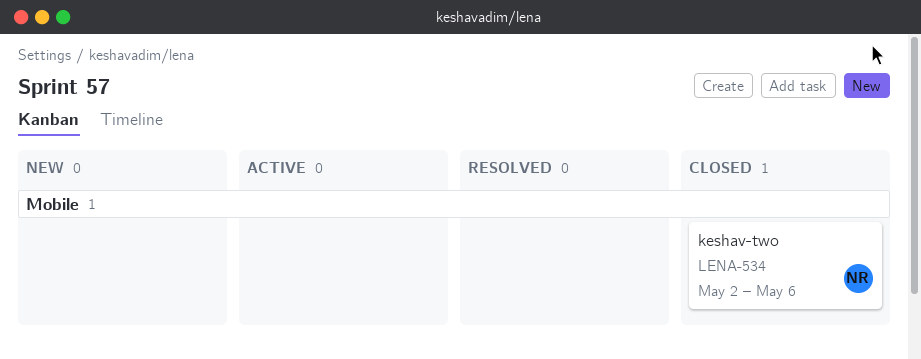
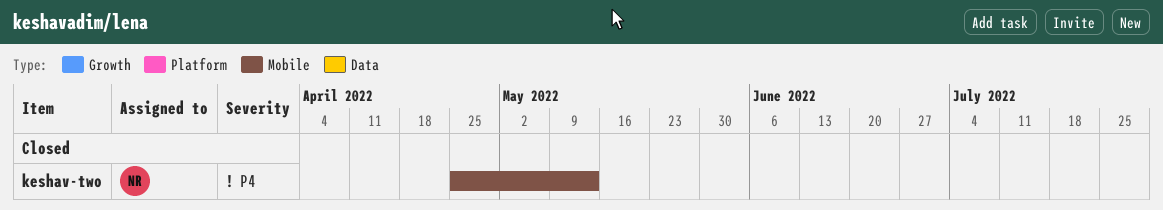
keshav-two, start: May 2 -> Apr 25
keshav-two, due: May 6 -> May 13

